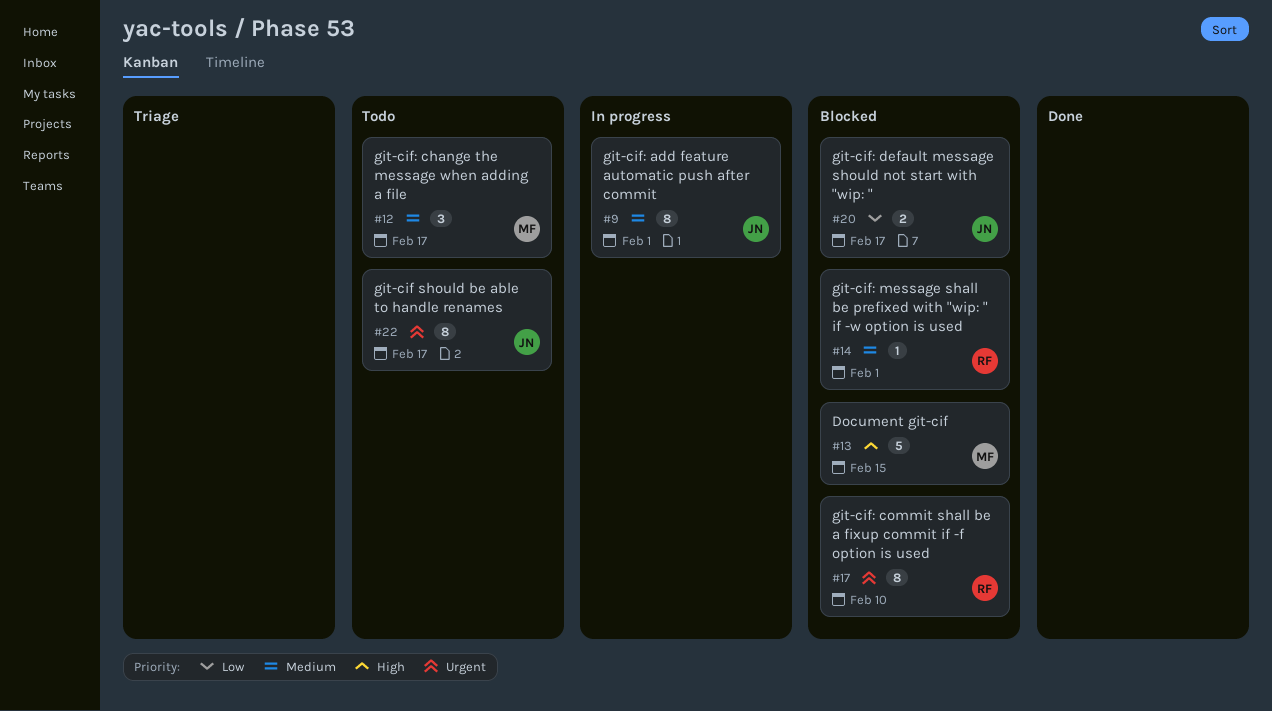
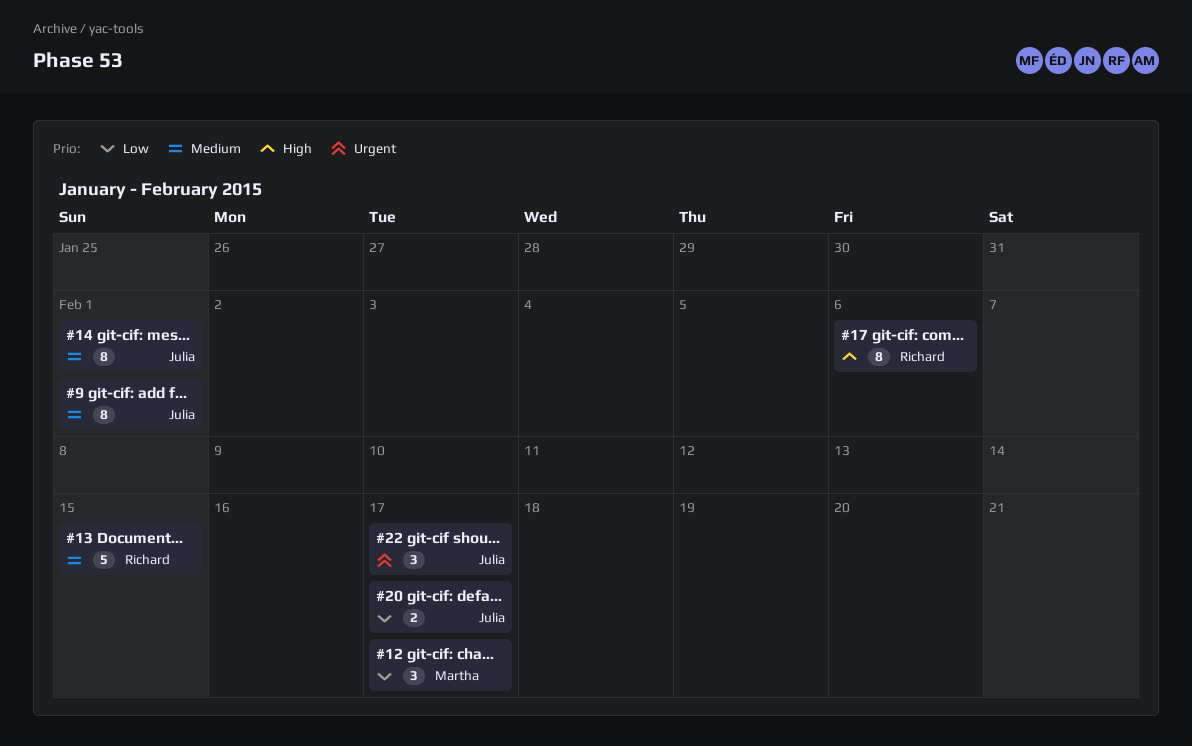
#12, priority: Medium -> Low
#13, owner: Martha -> Richard
#13, priority: High -> Medium
#14, owner: Richard -> Julia
#14, estimate: 1 -> 8
#17, priority: Urgent -> High
#17, due: Feb 10 -> Feb 6
#22, estimate: 8 -> 3

